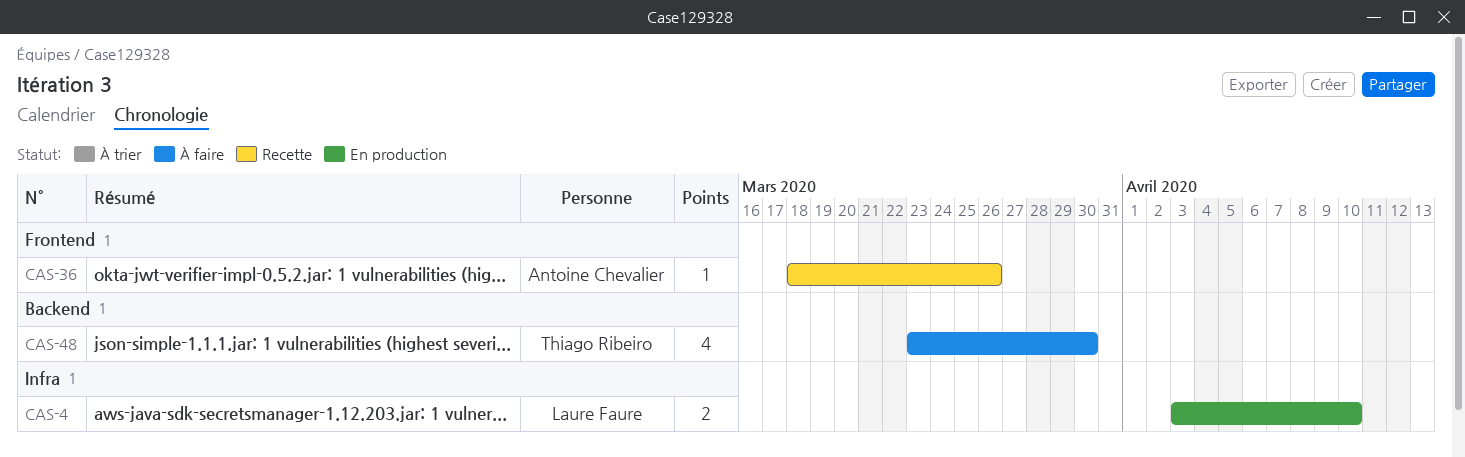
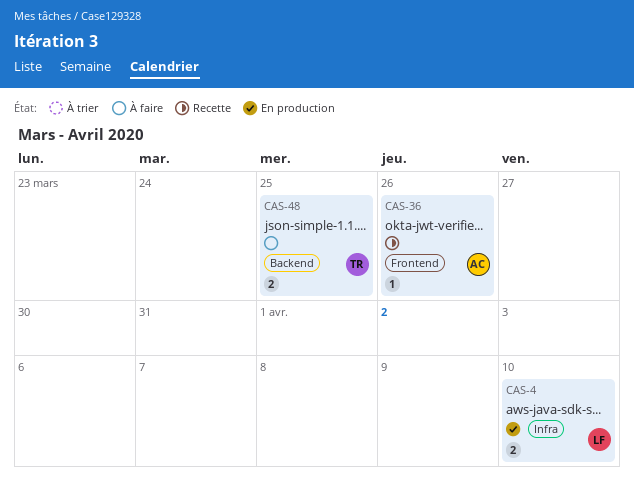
CAS-48, estimate: 4 -> 2
CAS-48, due: Mar 30 -> Mar 25

